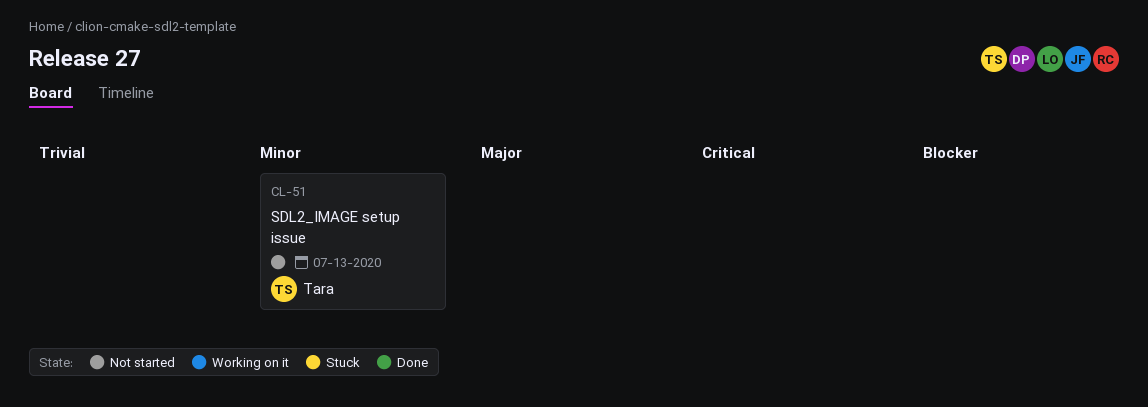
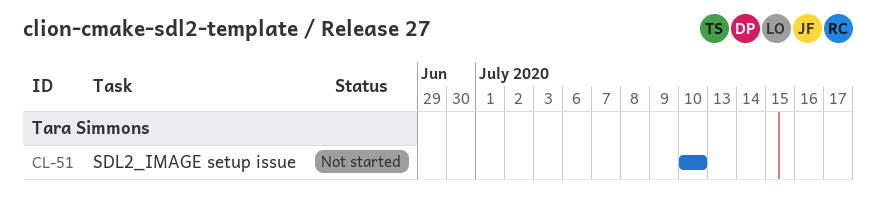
CL-51, due: Jul 13 -> Jul 10

